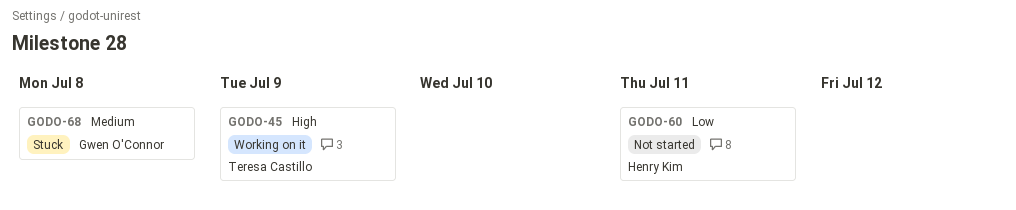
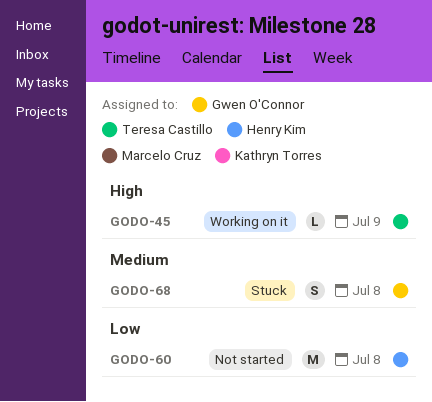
GODO-60, due: Jul 11 -> Jul 8

